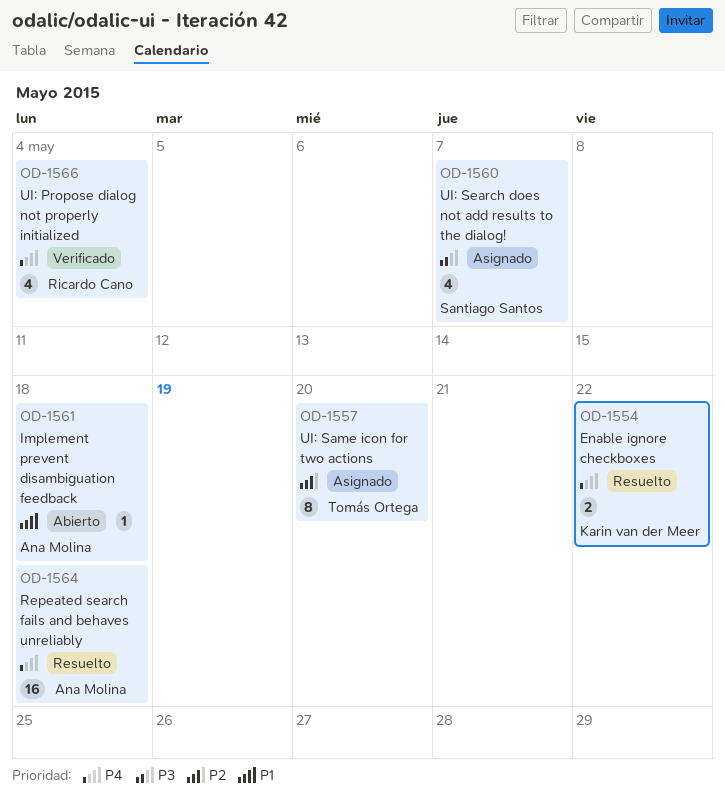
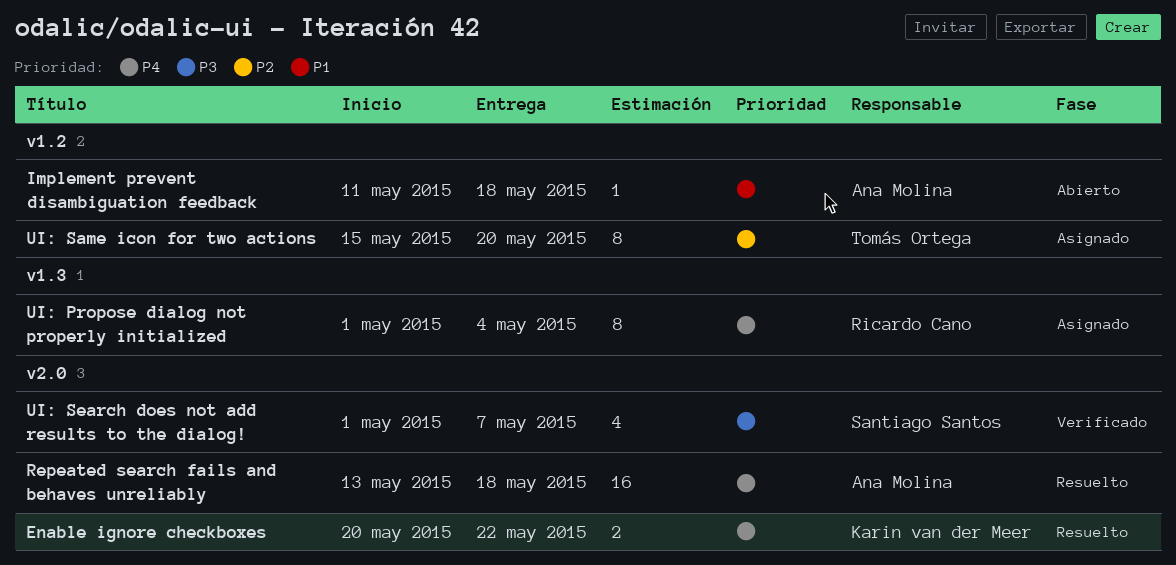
UI: Propose dialog not properly initialized, status: Verificado -> Asignado
UI: Propose dialog not properly initialized, estimate: 4 -> 8
UI: Search does not add results to the dialog!, status: Asignado -> Verificado

